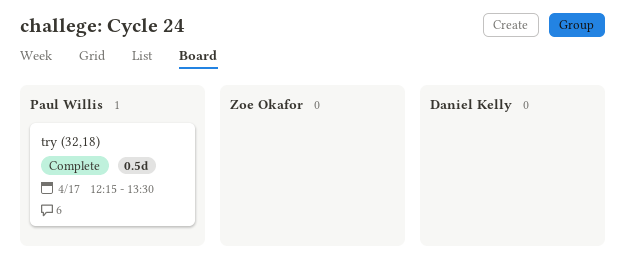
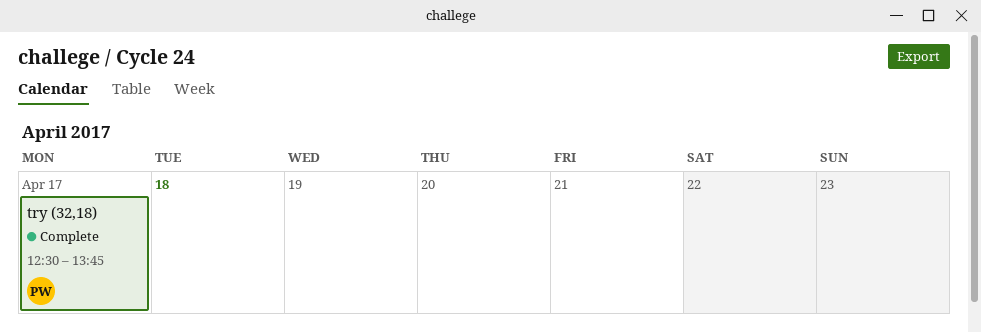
try (32,18), begins: 12:15 -> 12:30
try (32,18), ends: 13:30 -> 13:45

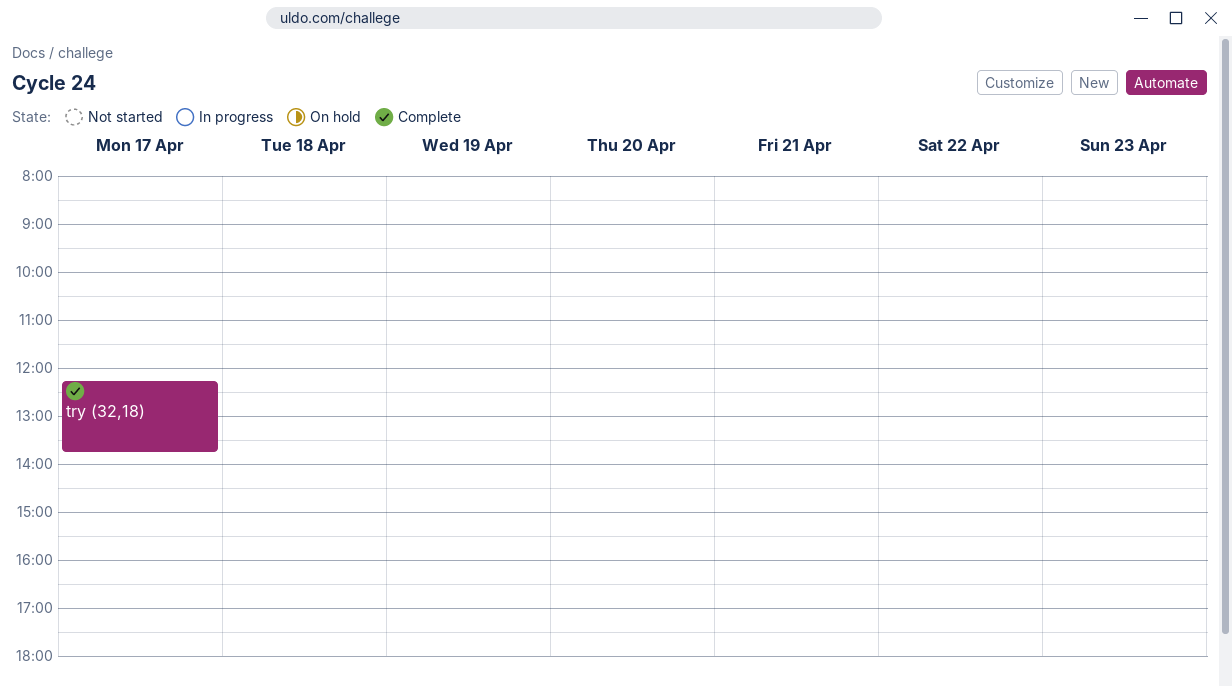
try (32,18), begins: 12:30 -> 12:15

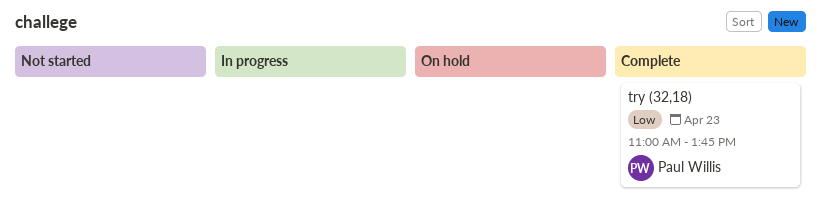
try (32,18), day: Apr 17 -> Apr 23
try (32,18), begins: 12:15 -> 11:00

